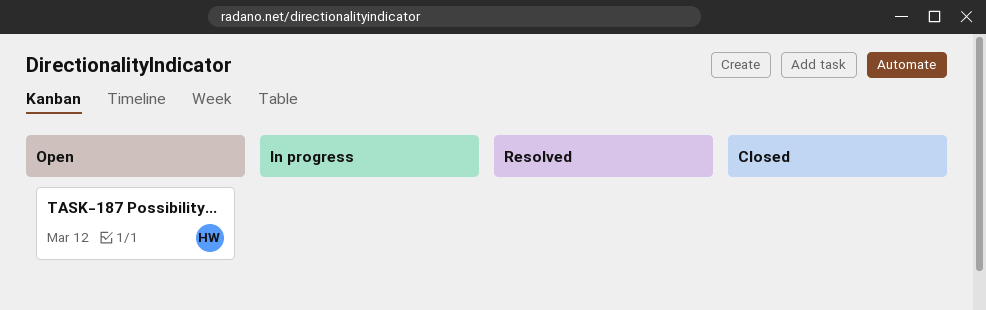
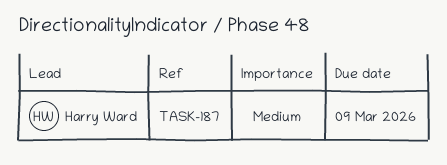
TASK-187, due: Mar 12 -> Mar 9

